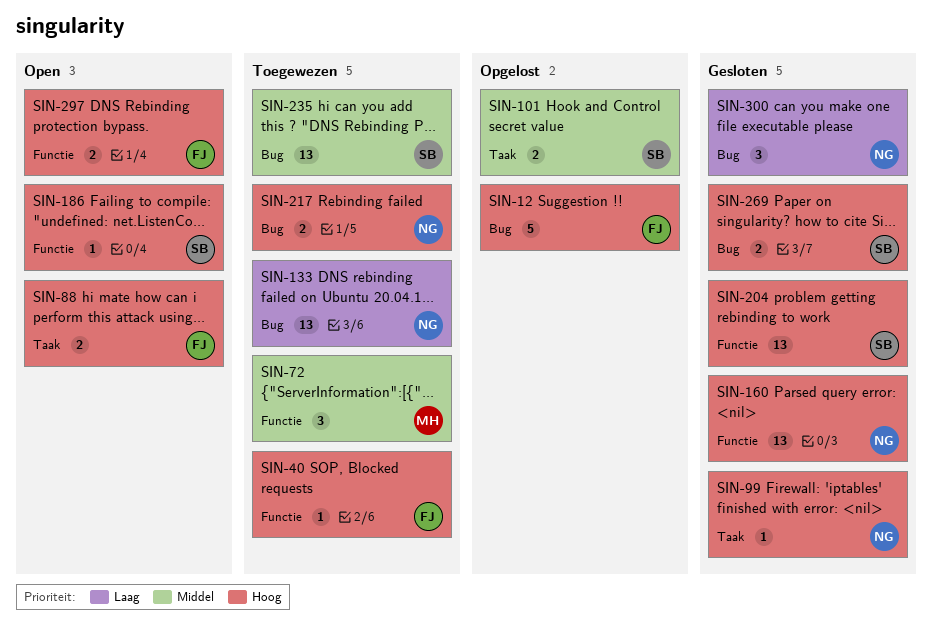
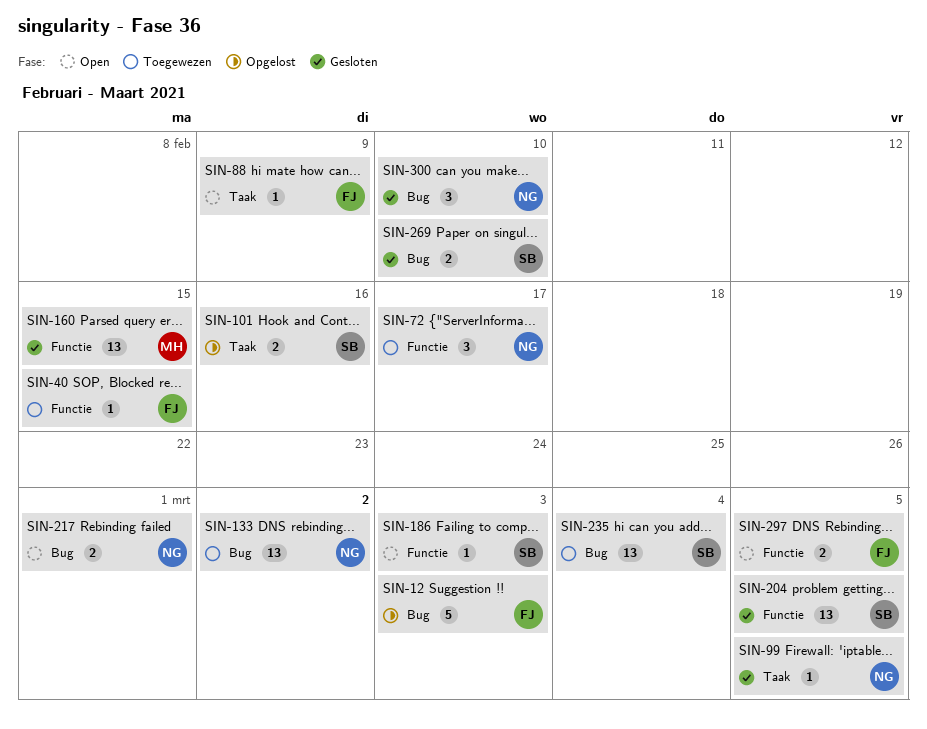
SIN-72, owner: MH -> NG
SIN-88, estimate: 2 -> 1
SIN-160, owner: NG -> MH
SIN-217, status: Toegewezen -> Open

